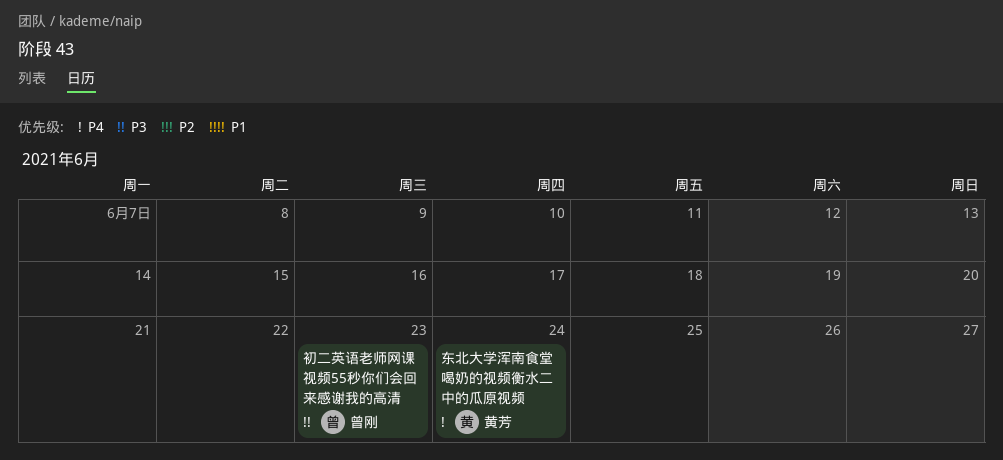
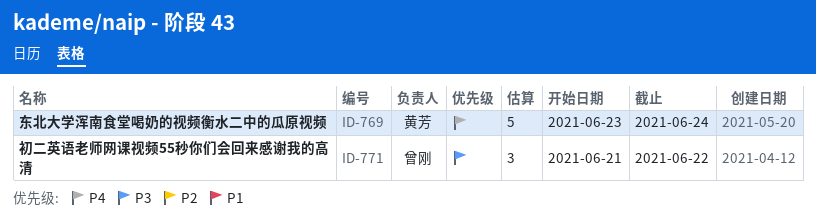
初二英语老师网课视频55秒你们会回来感谢我的高清, due: Jun 23 -> Jun 22

